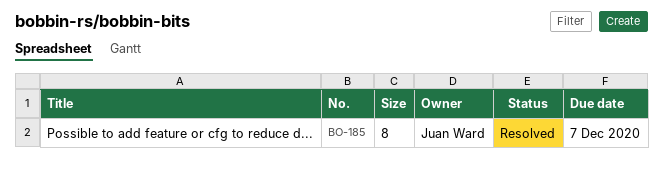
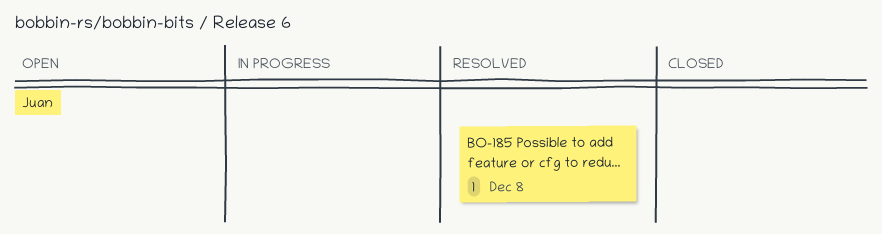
BO-185, estimate: 8 -> 1
BO-185, due: Dec 7 -> Dec 8

